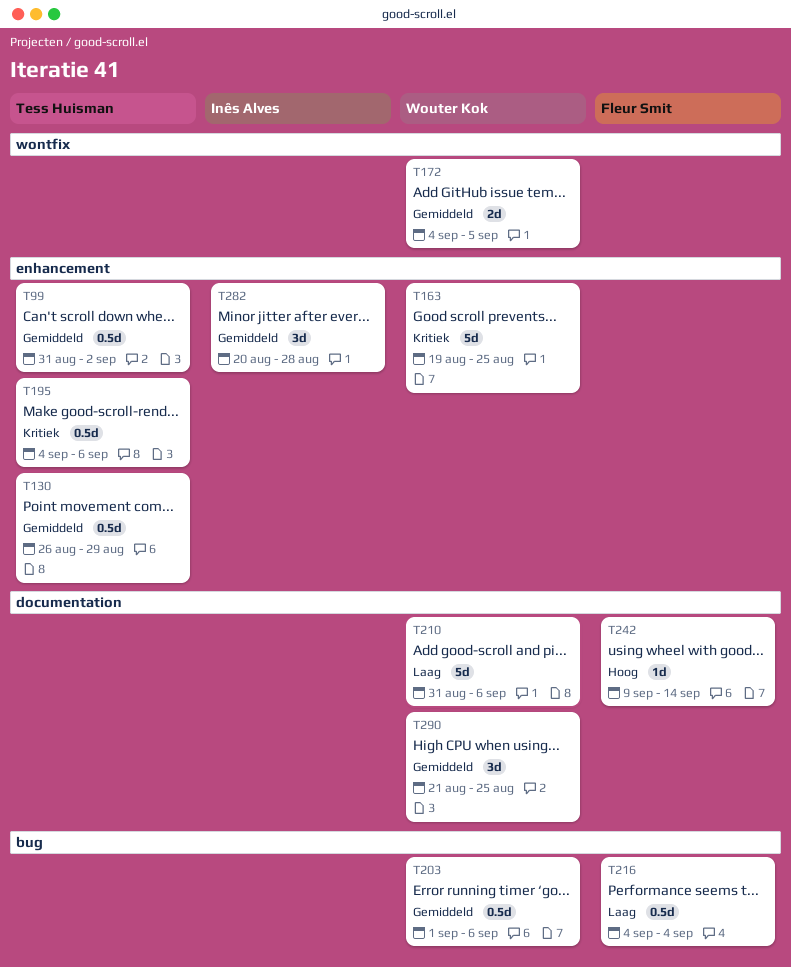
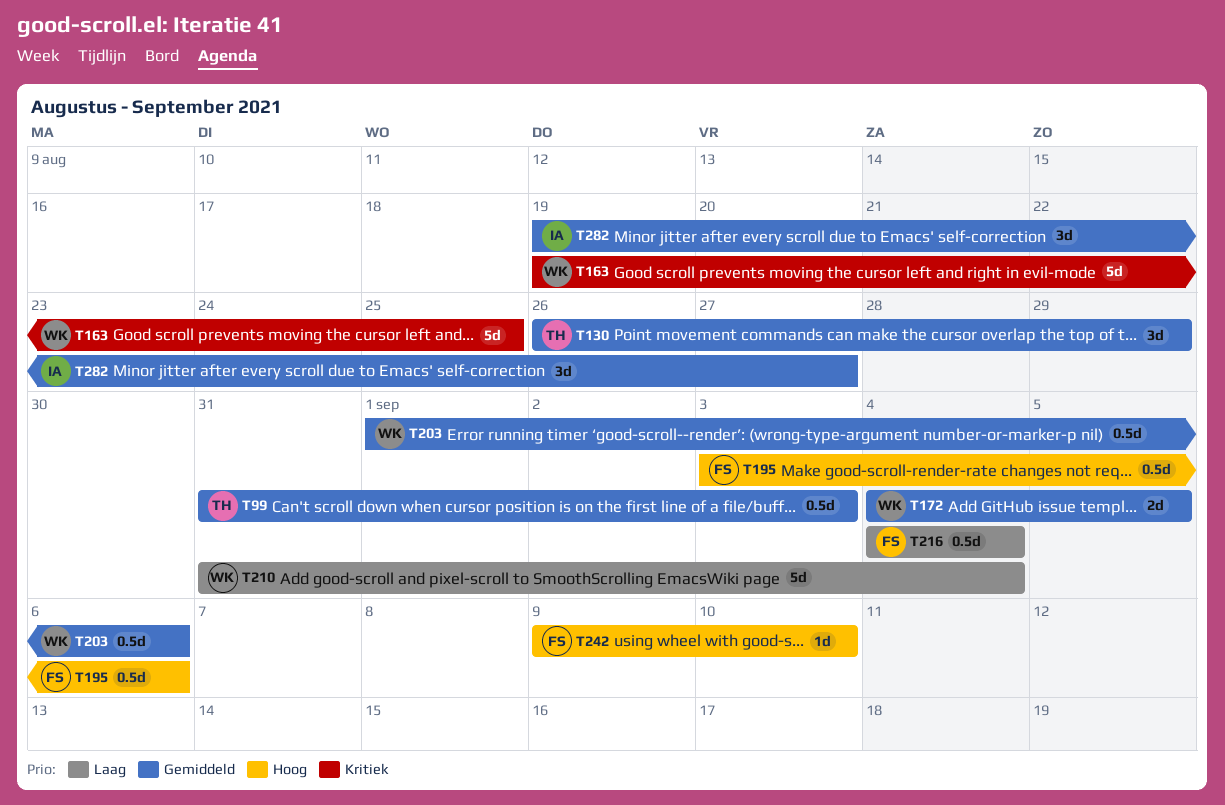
T99, due: Sep 2 -> Sep 3
T130, estimate: 0.5d -> 3d
T195, owner: Tess Huisman -> Fleur Smit
T195, priority: Kritiek -> Hoog
T195, start: Sep 4 -> Sep 3
T210, due: Sep 6 -> Sep 4
T242, due: Sep 14 -> Sep 10
T282, start: Aug 20 -> Aug 19
T282, due: Aug 28 -> Aug 27
T290: present -> none

